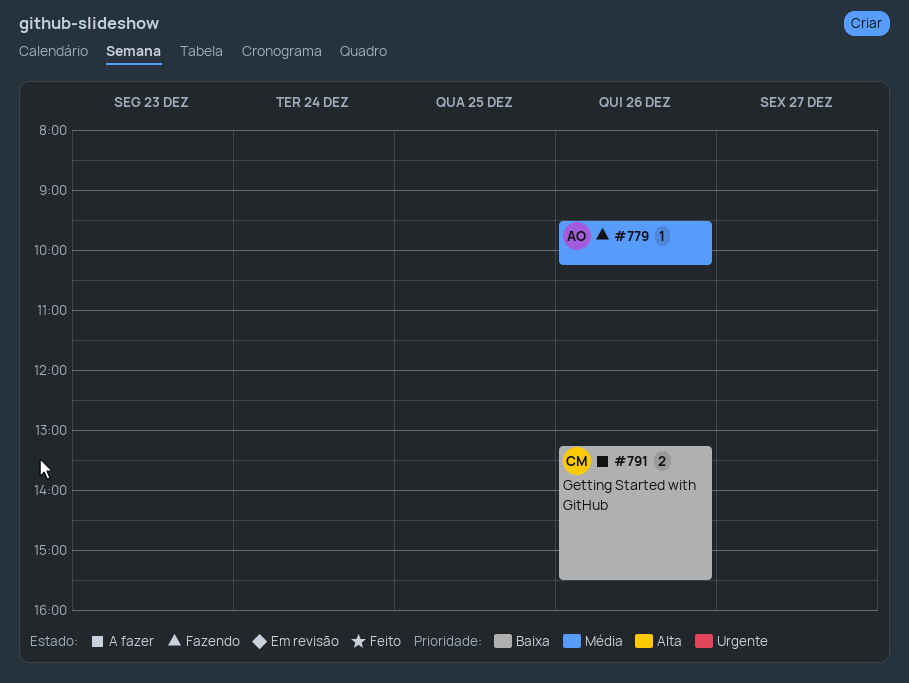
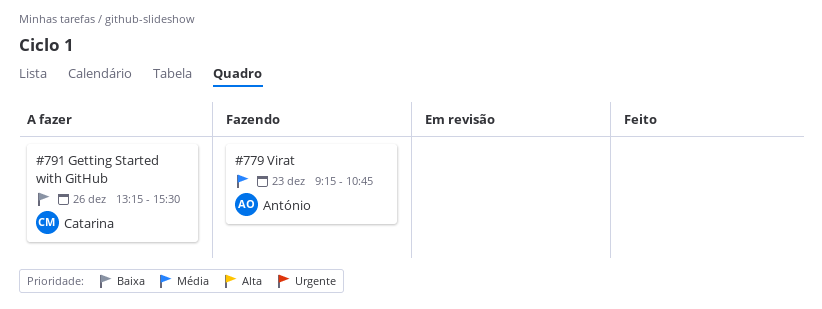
#779, day: Dec 26 -> Dec 23
#779, begins: 09:30 -> 09:15
#779, ends: 10:15 -> 10:45

